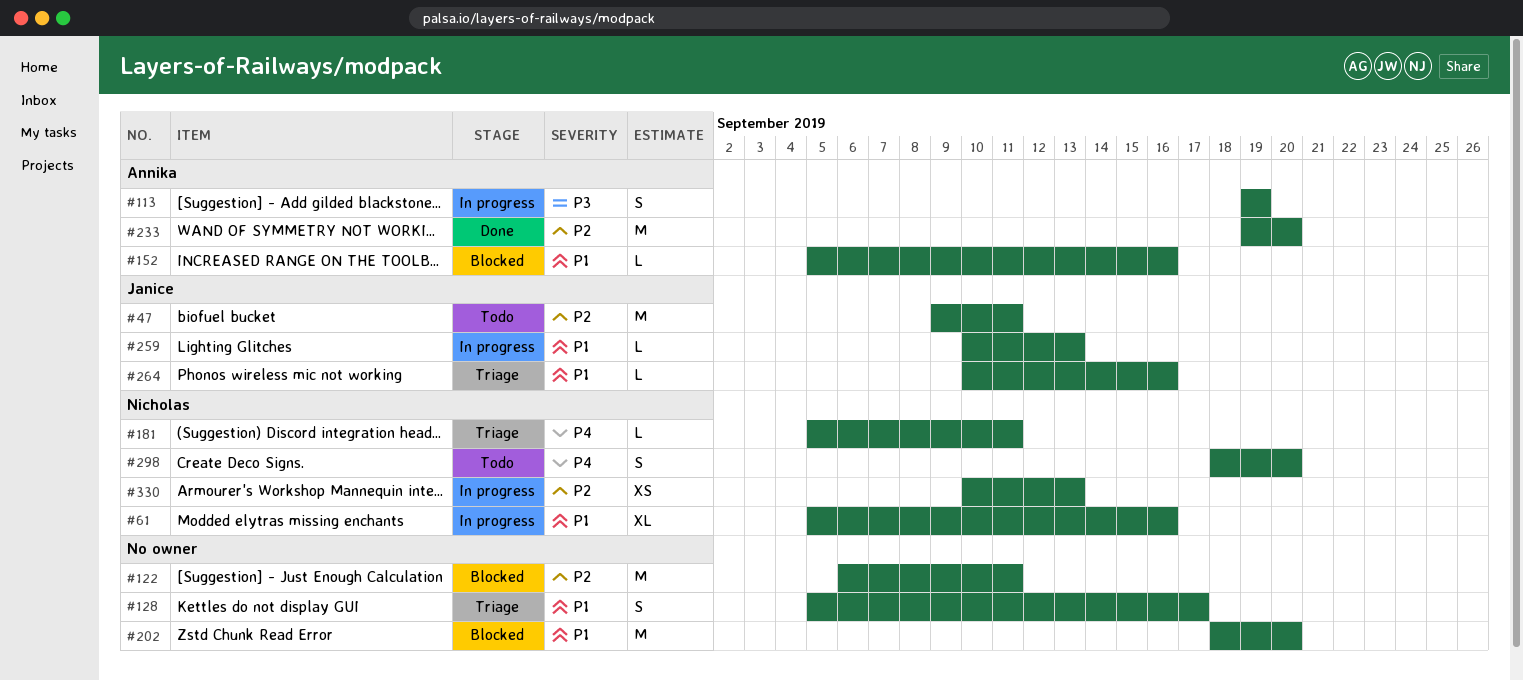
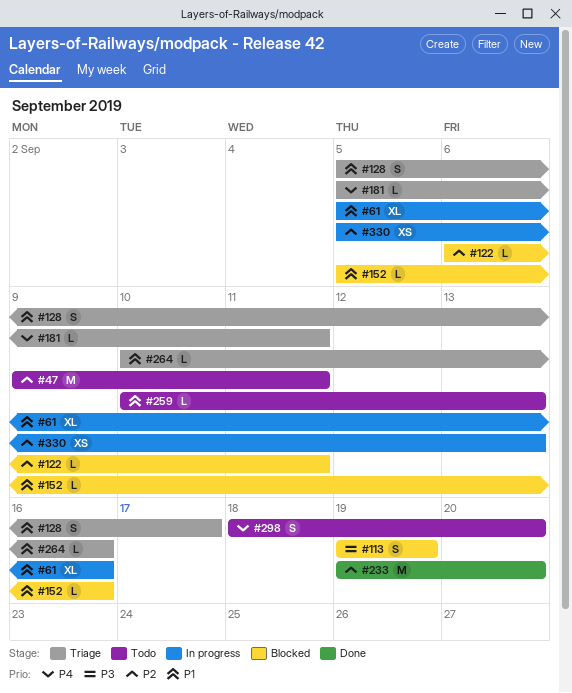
#113, status: In progress -> Blocked
#122, estimate: M -> L
#202: present -> none
#259, status: In progress -> Todo
#330, start: Sep 10 -> Sep 5

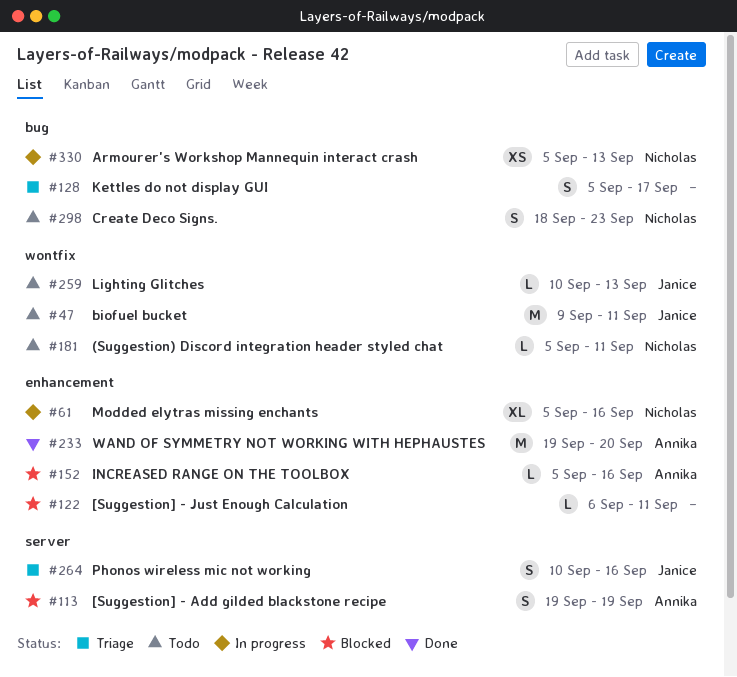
#181, status: Triage -> Todo
#264, estimate: L -> S
#298, due: Sep 20 -> Sep 23

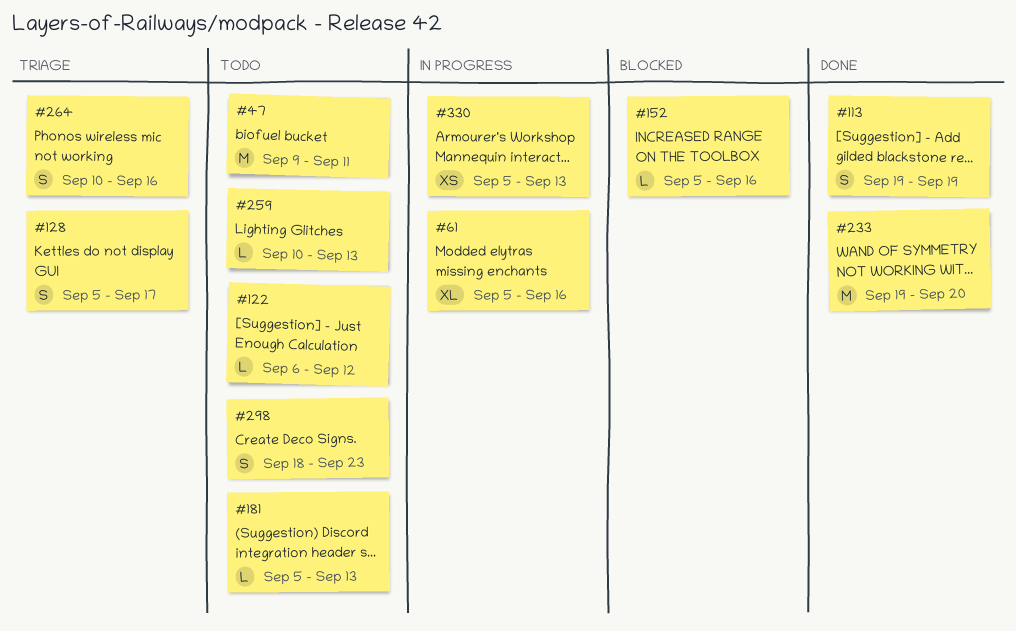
#113, status: Blocked -> Done
#122, status: Blocked -> Todo
#122, due: Sep 11 -> Sep 12
#181, due: Sep 11 -> Sep 13

